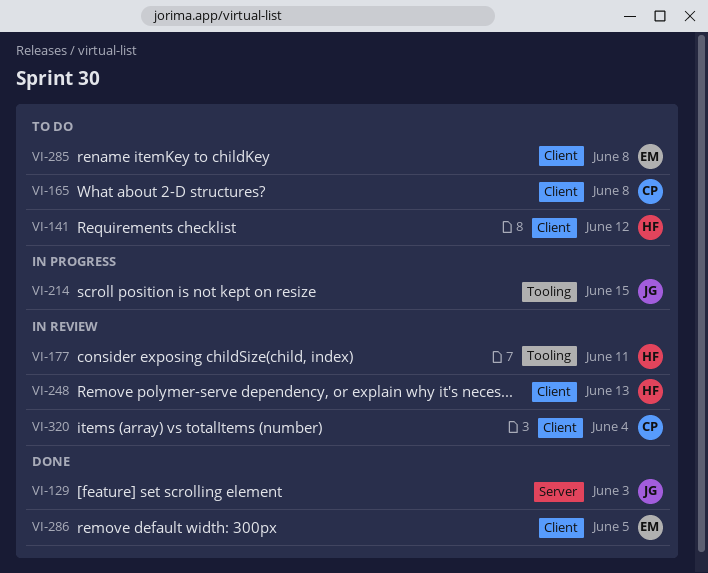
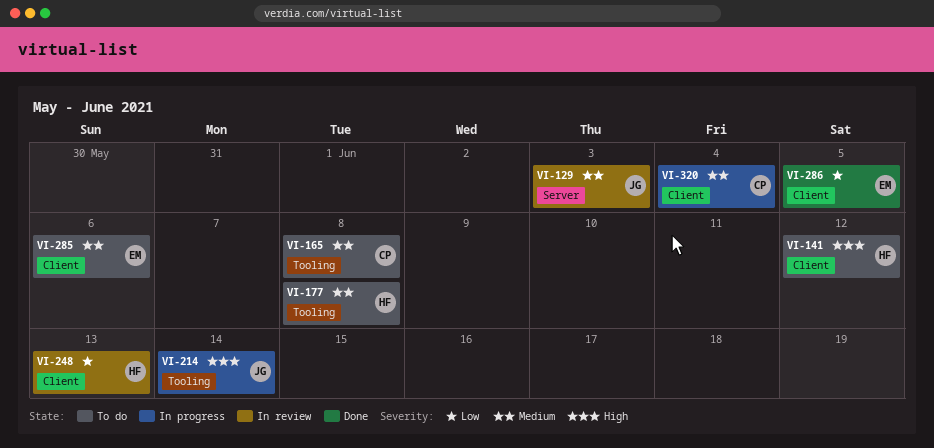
VI-129, status: Done -> In review
VI-165, label: Client -> Tooling
VI-177, status: In review -> To do
VI-177, due: Jun 11 -> Jun 8
VI-214, due: Jun 15 -> Jun 14
VI-285, due: Jun 8 -> Jun 6
VI-320, status: In review -> In progress

